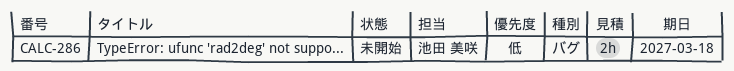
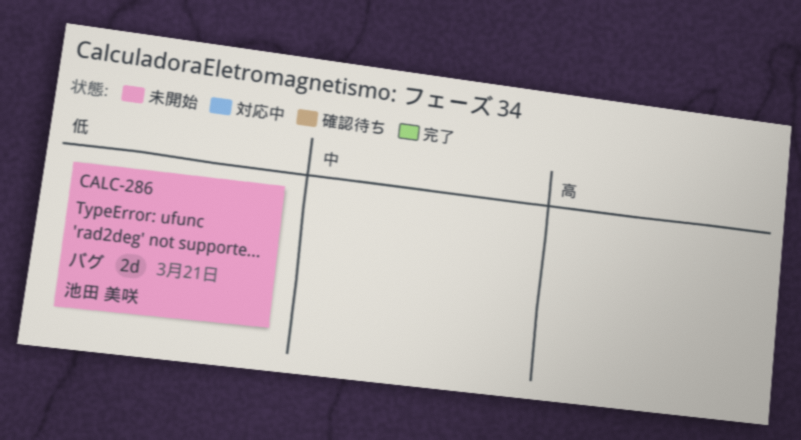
CALC-286, estimate: 2h -> 2d
CALC-286, due: Mar 18 -> Mar 21

